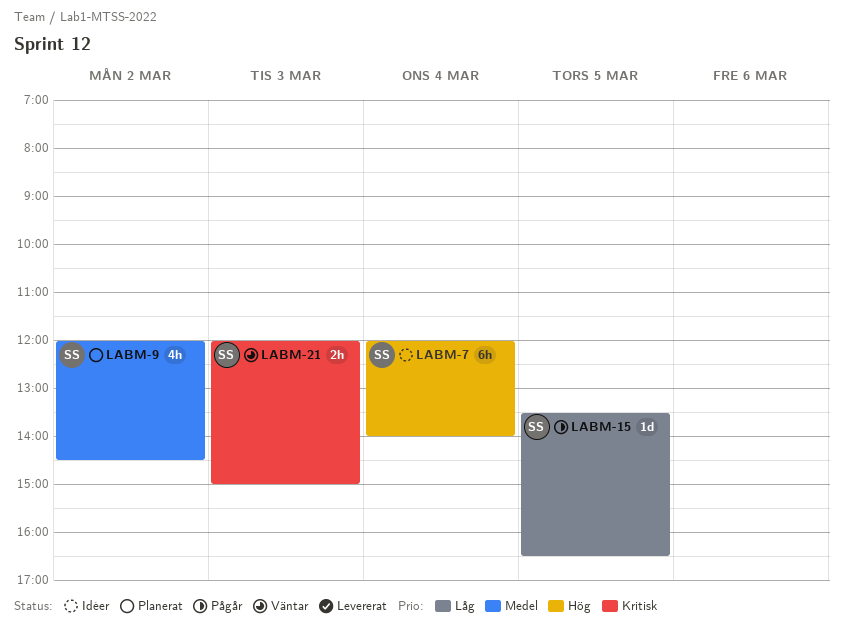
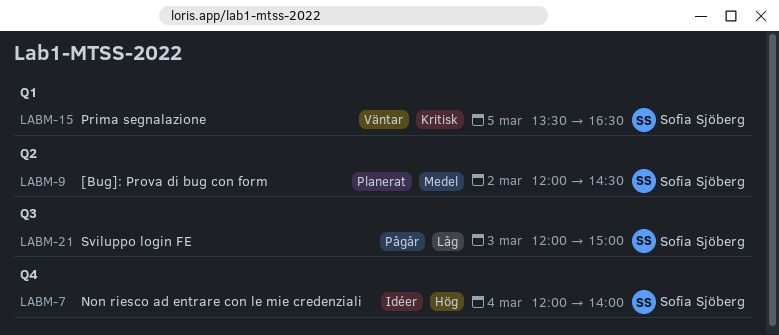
LABM-15, status: Pågår -> Väntar
LABM-15, priority: Låg -> Kritisk
LABM-21, status: Väntar -> Pågår
LABM-21, priority: Kritisk -> Låg

